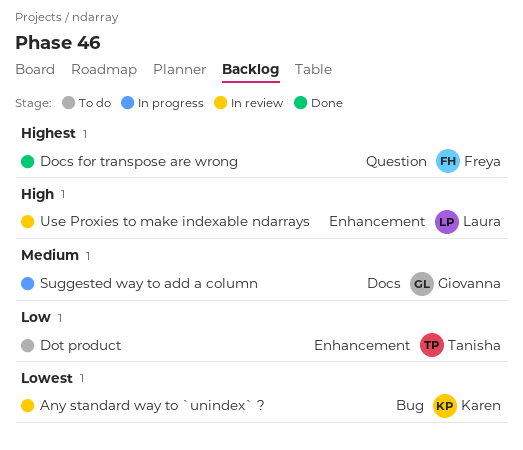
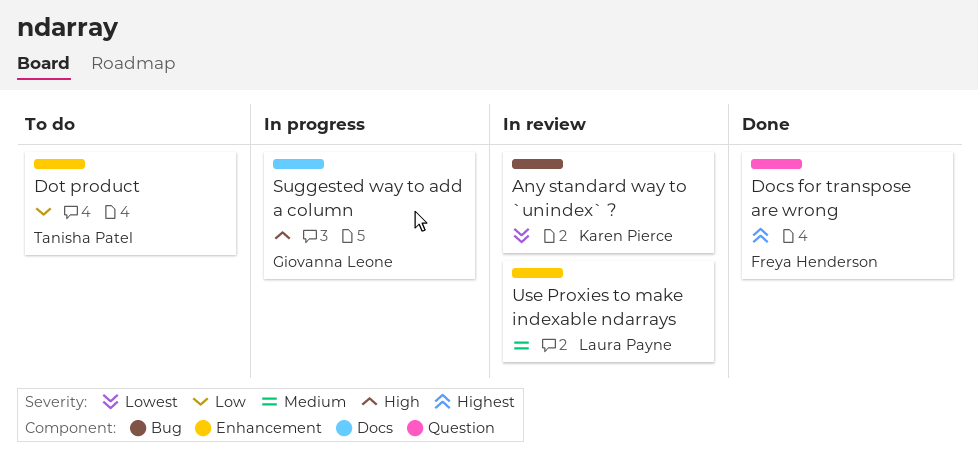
Suggested way to add a column, priority: Medium -> High
Use Proxies to make indexable ndarrays, priority: High -> Medium

